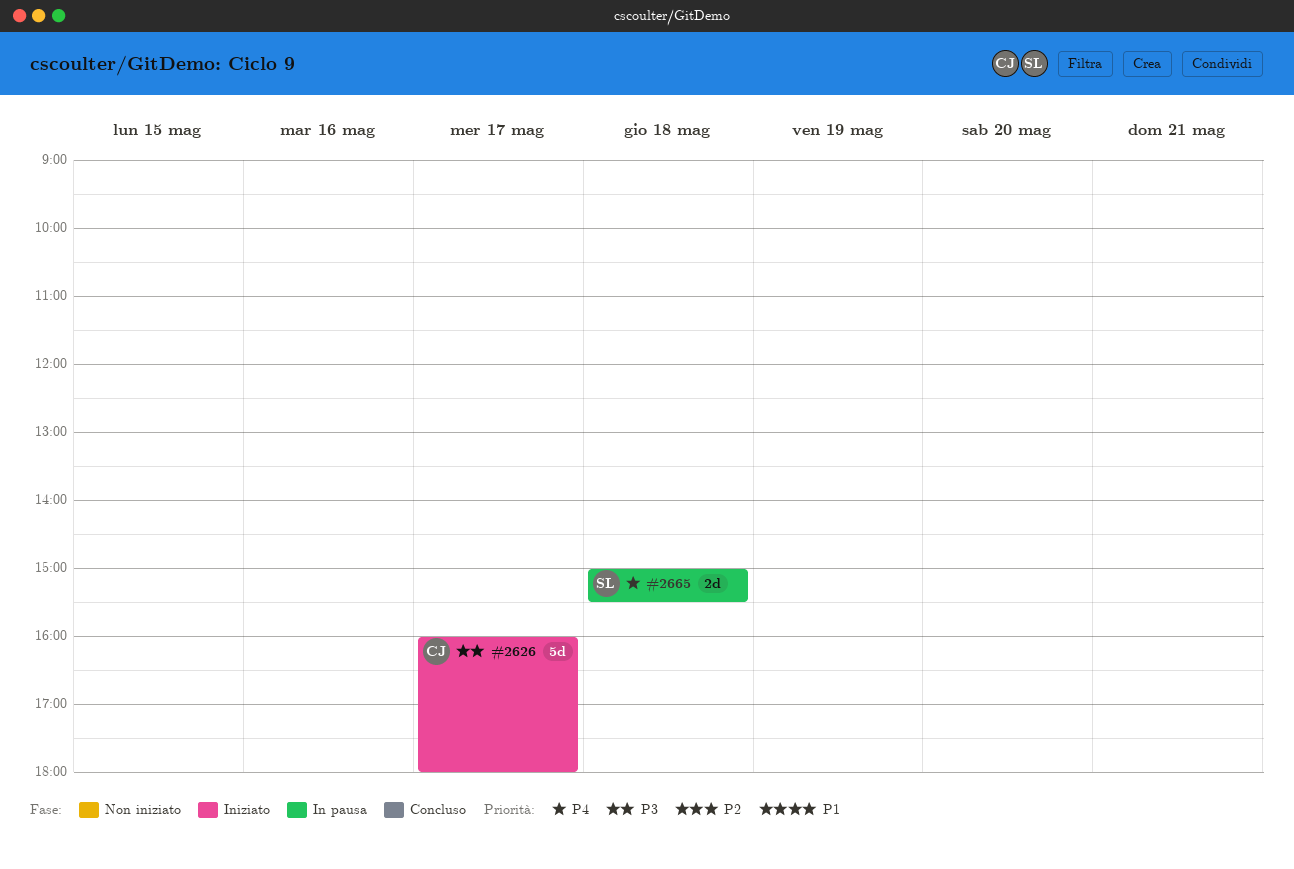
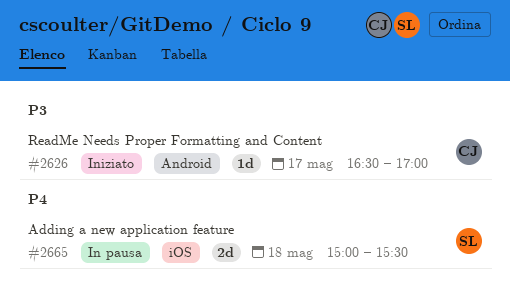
#2626, estimate: 5d -> 1d
#2626, begins: 16:00 -> 16:30
#2626, ends: 18:00 -> 17:00

